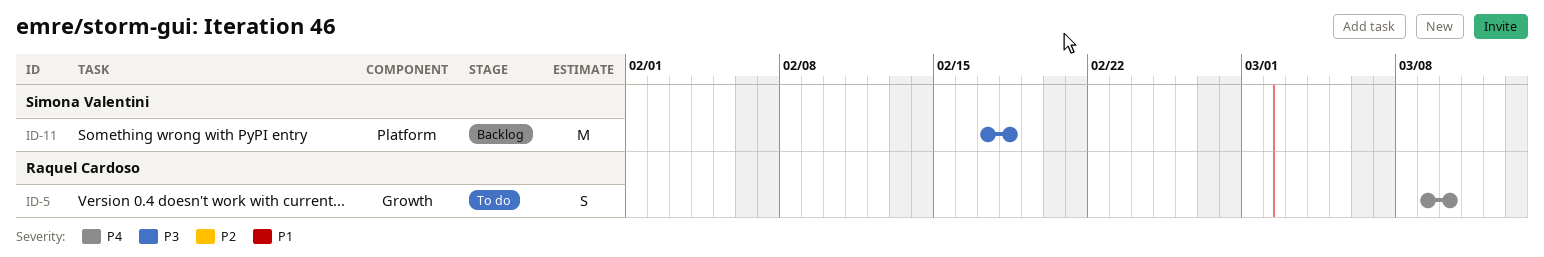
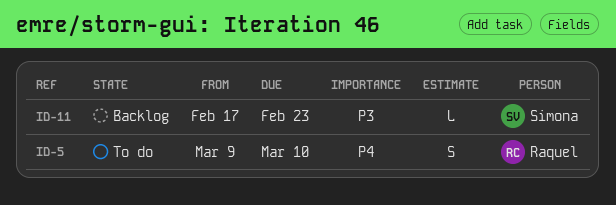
ID-11, estimate: M -> L
ID-11, due: Feb 18 -> Feb 23

